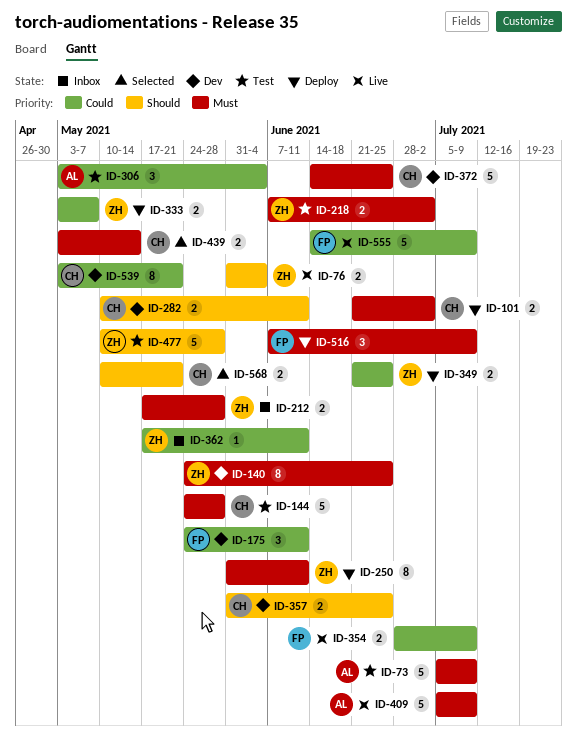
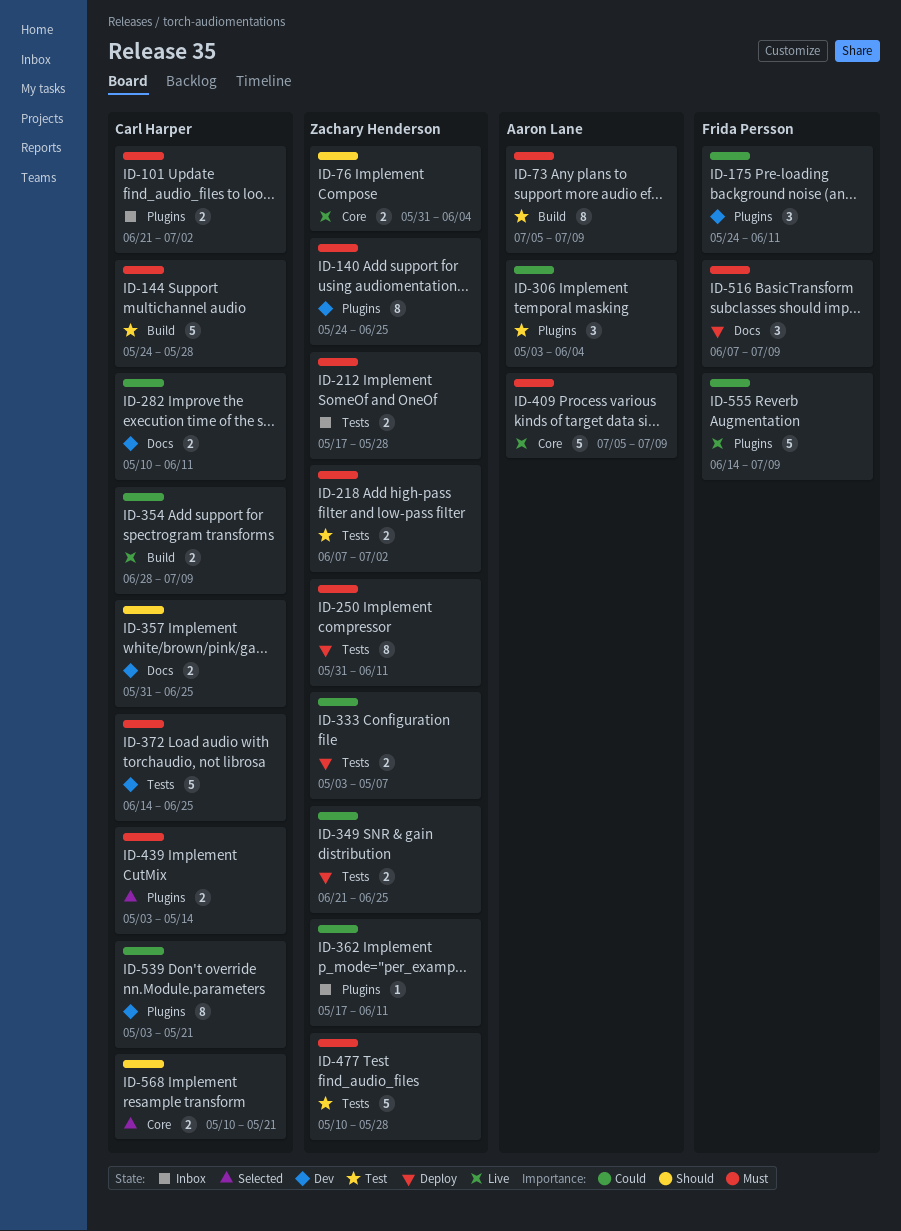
ID-73, estimate: 5 -> 8
ID-101, status: Deploy -> Inbox
ID-282, priority: Should -> Could
ID-354, owner: Frida Persson -> Carl Harper
ID-477, priority: Should -> Must

